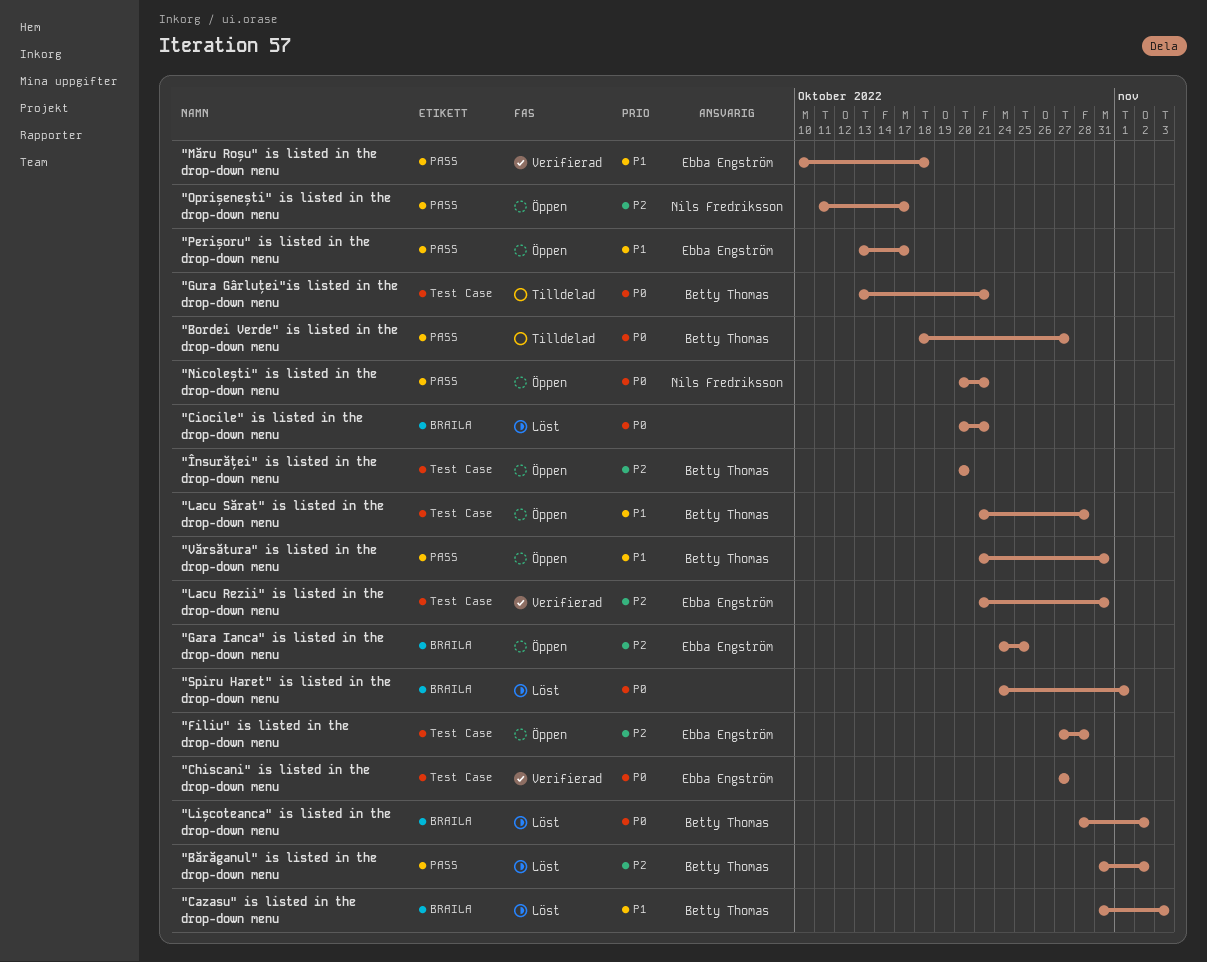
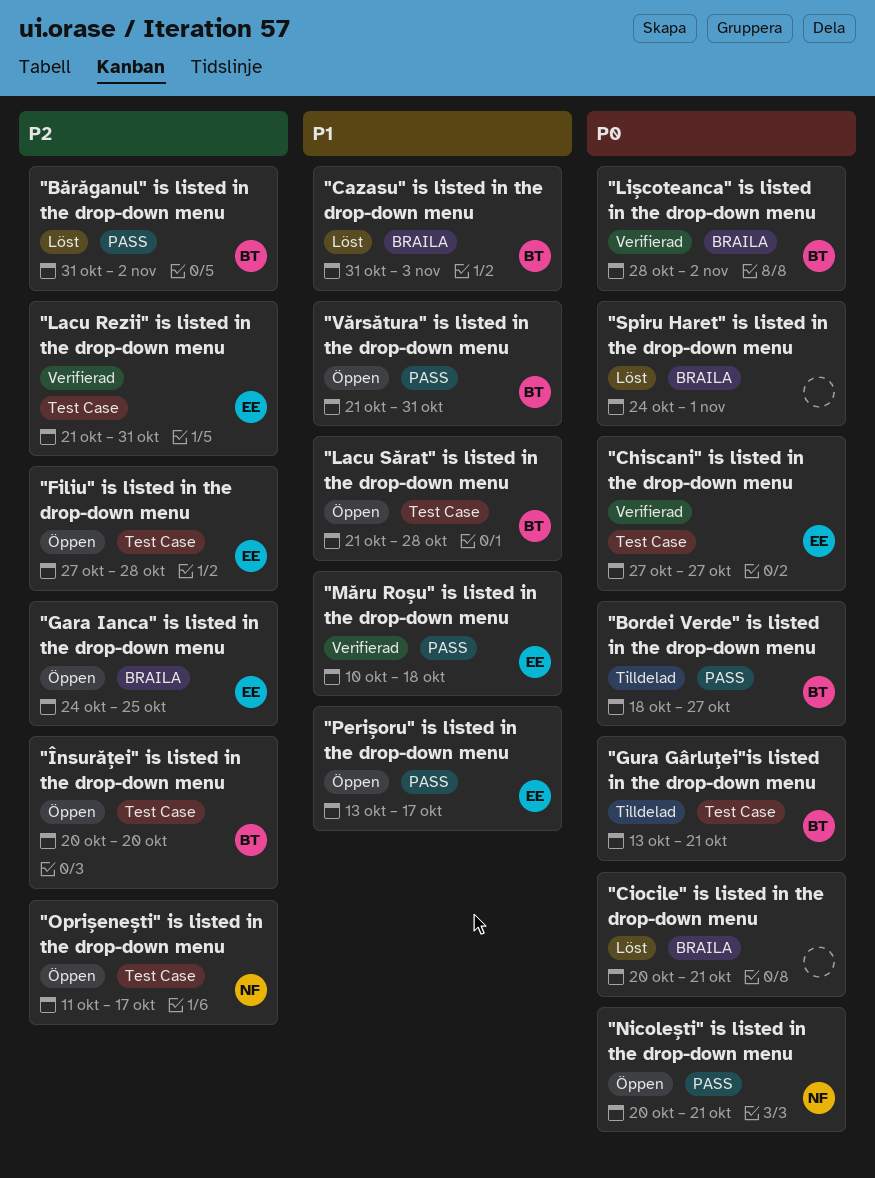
"Lișcoteanca" is listed in the drop-down menu, status: Löst -> Verifierad
"Oprișenești" is listed in the drop-down menu, label: PASS -> Test Case

